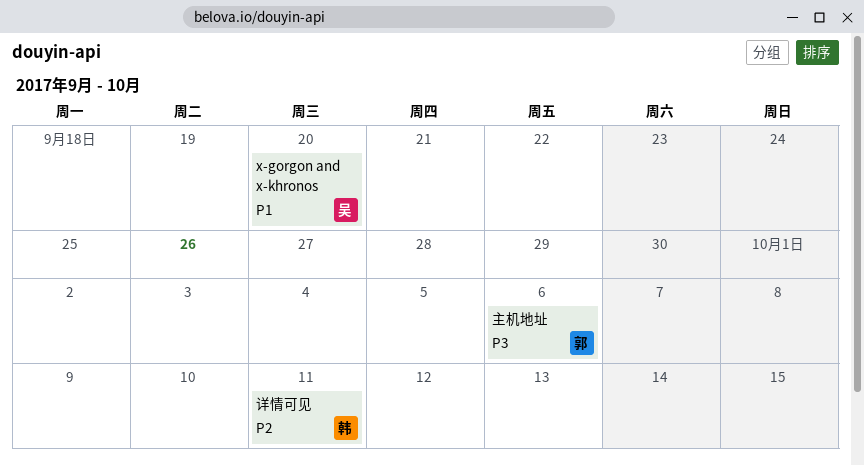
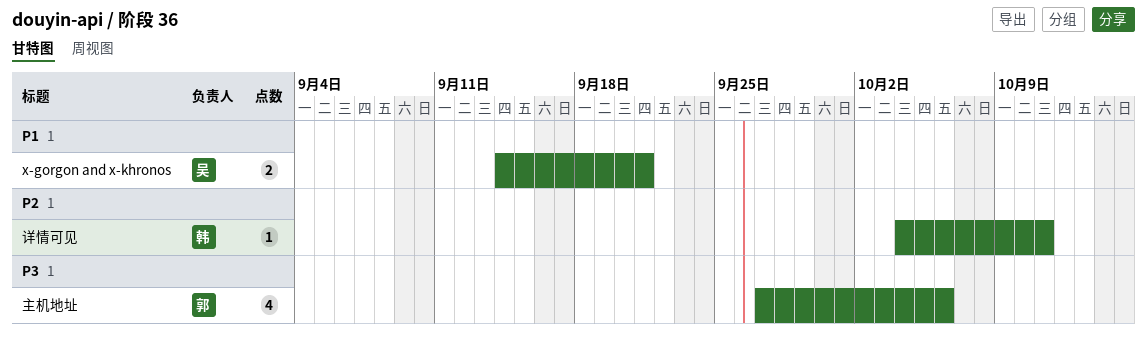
x-gorgon and x-khronos, due: Sep 20 -> Sep 21

